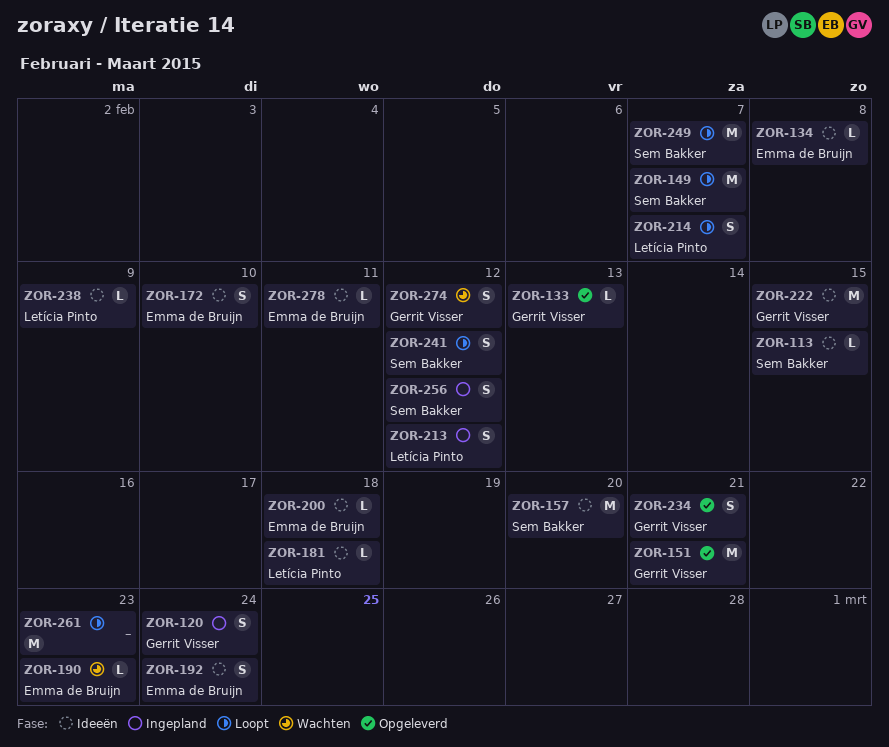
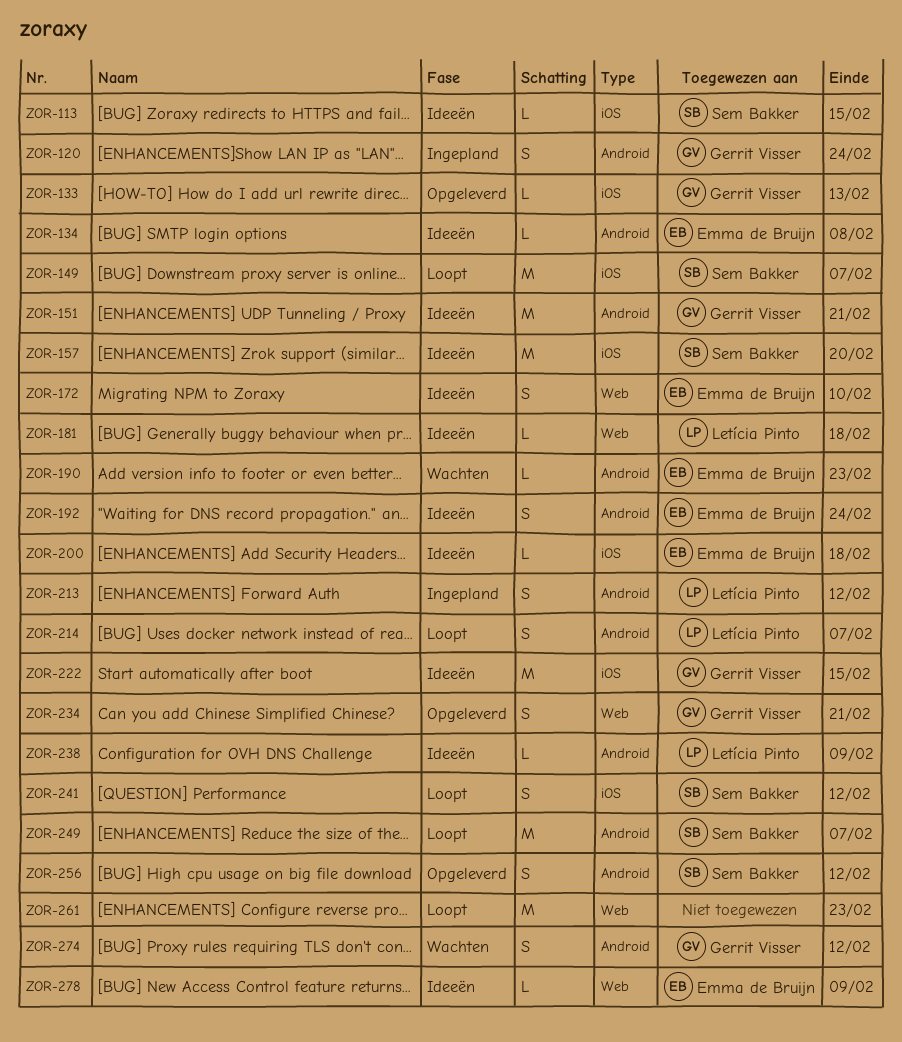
ZOR-151, status: Opgeleverd -> Ideeën
ZOR-256, status: Ingepland -> Opgeleverd
ZOR-278, due: Feb 11 -> Feb 9

